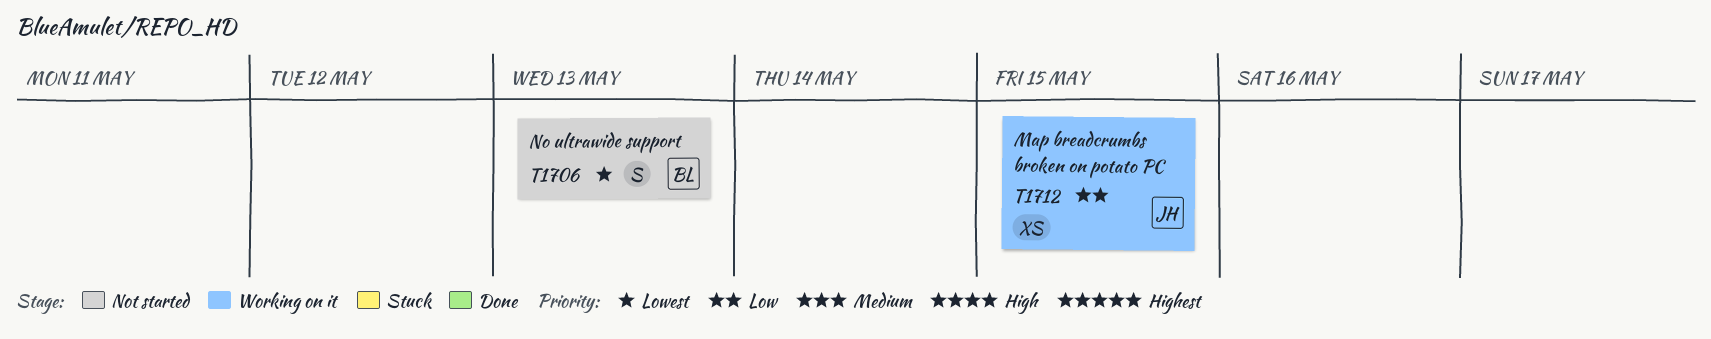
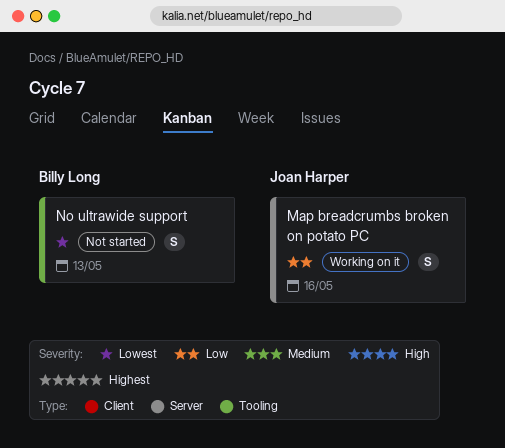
Map breadcrumbs broken on potato PC, estimate: XS -> S
Map breadcrumbs broken on potato PC, due: May 15 -> May 16

